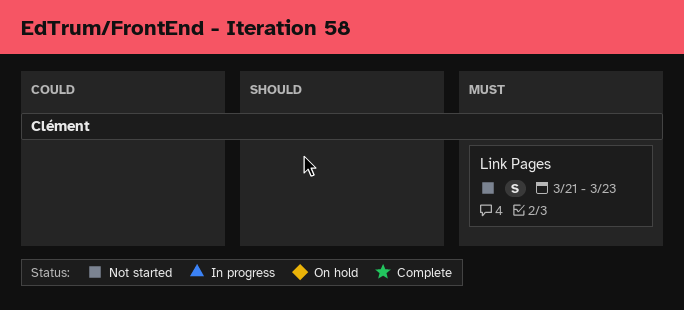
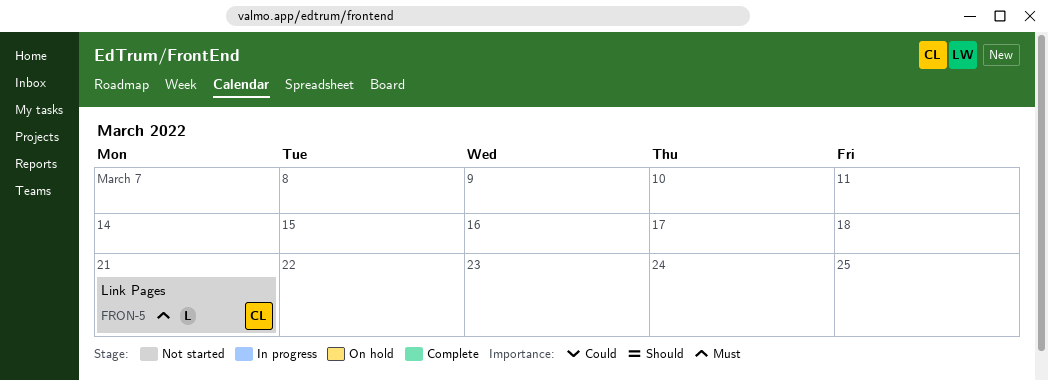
Link Pages, estimate: S -> L
Link Pages, due: Mar 23 -> Mar 21

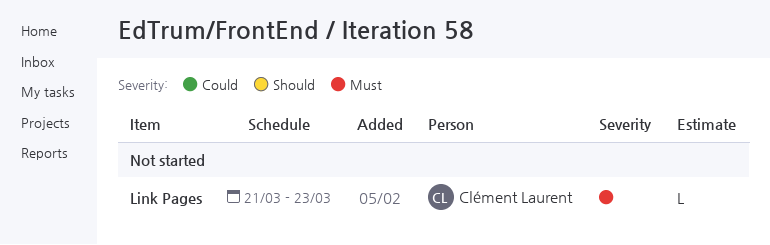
Link Pages, due: Mar 21 -> Mar 23

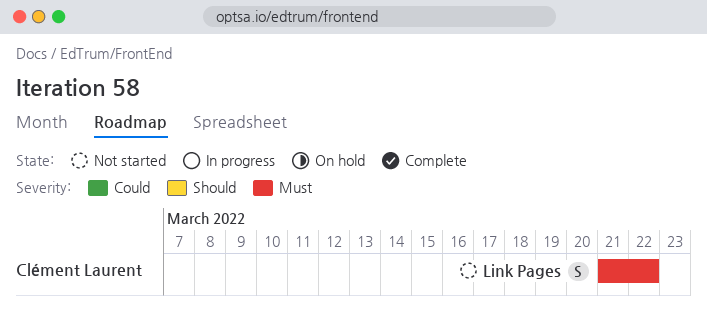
Link Pages, estimate: L -> S
Link Pages, due: Mar 23 -> Mar 22

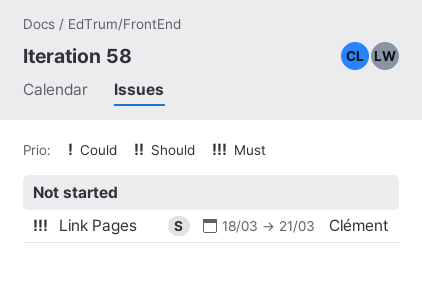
Link Pages, start: Mar 21 -> Mar 18
Link Pages, due: Mar 22 -> Mar 21

